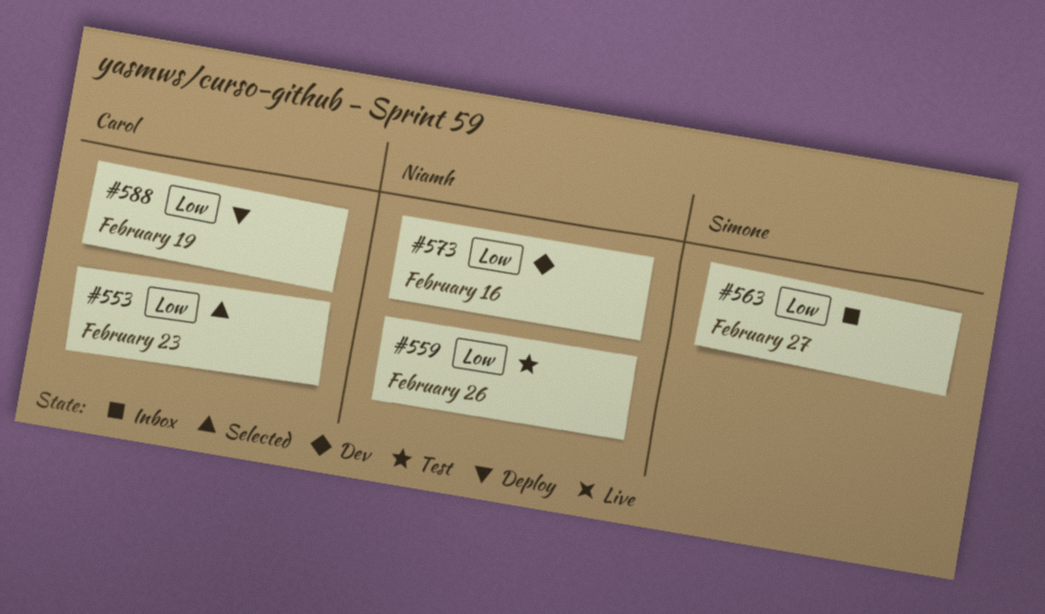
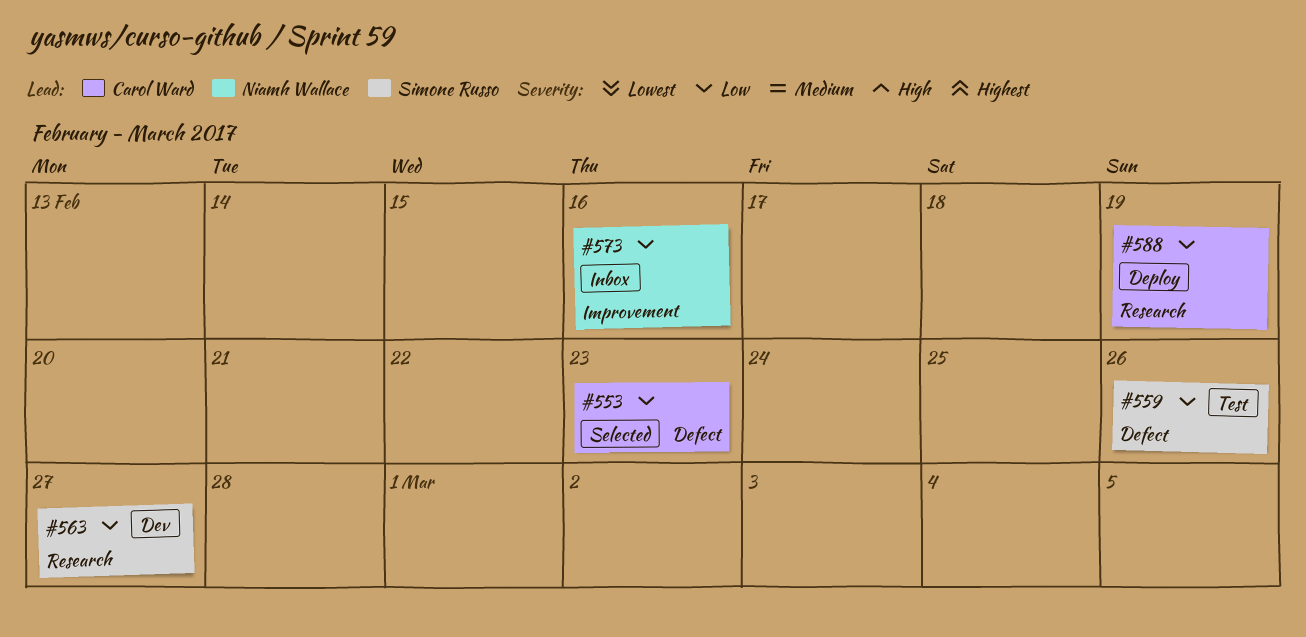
#559, owner: Niamh Wallace -> Simone Russo
#563, status: Inbox -> Dev
#573, status: Dev -> Inbox

